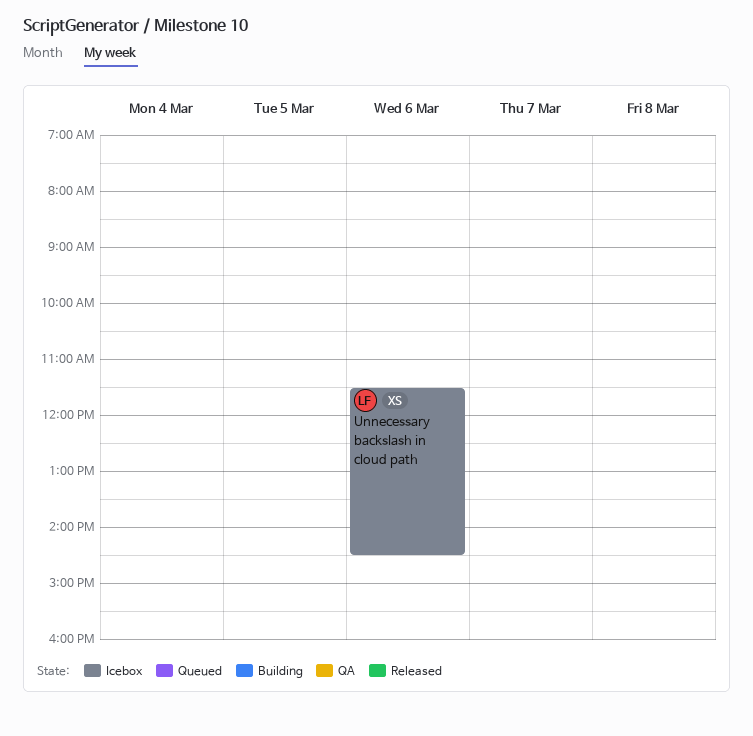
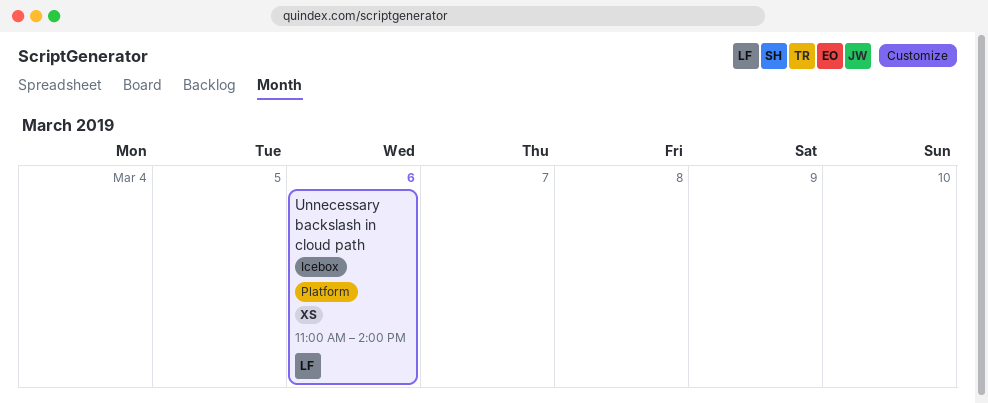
Unnecessary backslash in cloud path, begins: 11:30 -> 11:00
Unnecessary backslash in cloud path, ends: 14:30 -> 14:00

